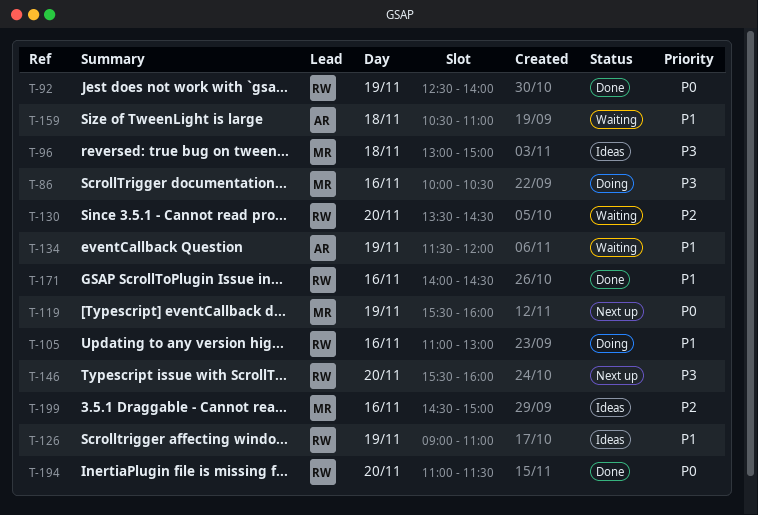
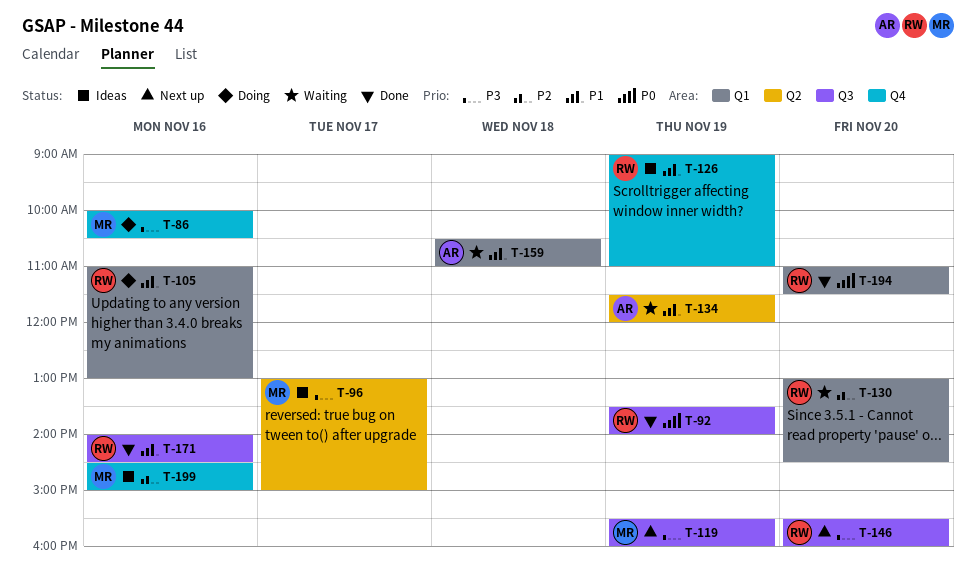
T-92, begins: 12:30 -> 13:30
T-96, day: Nov 18 -> Nov 17
T-119, priority: P0 -> P3
T-130, begins: 13:30 -> 13:00

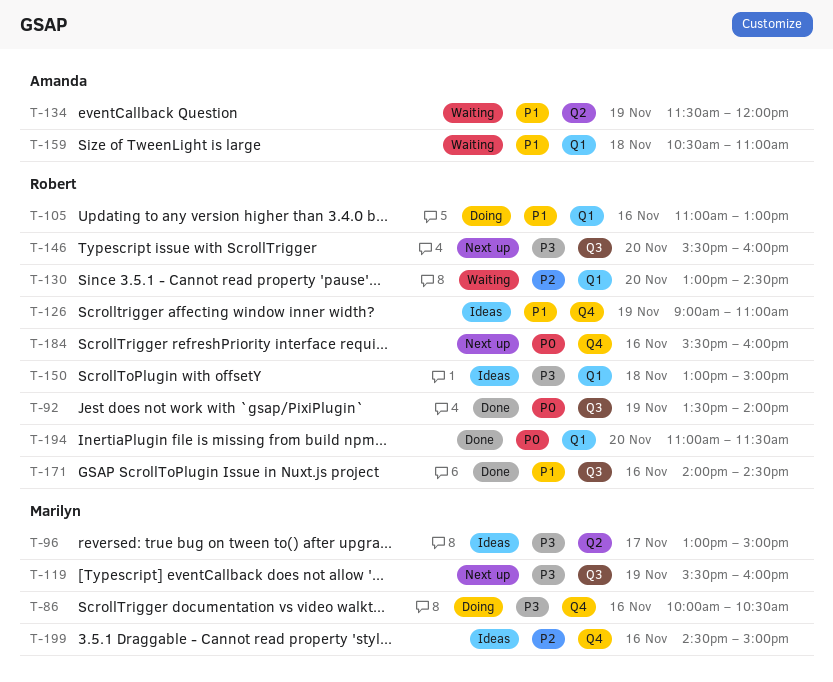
T-150: none -> present
T-184: none -> present

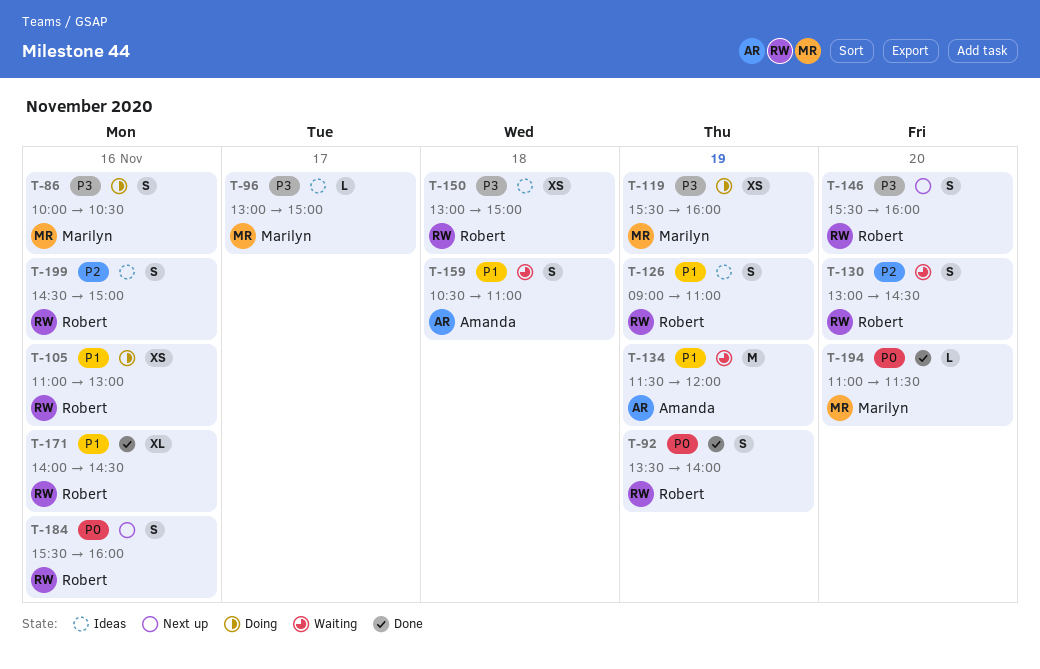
T-119, status: Next up -> Doing
T-194, owner: Robert -> Marilyn
T-199, owner: Marilyn -> Robert

